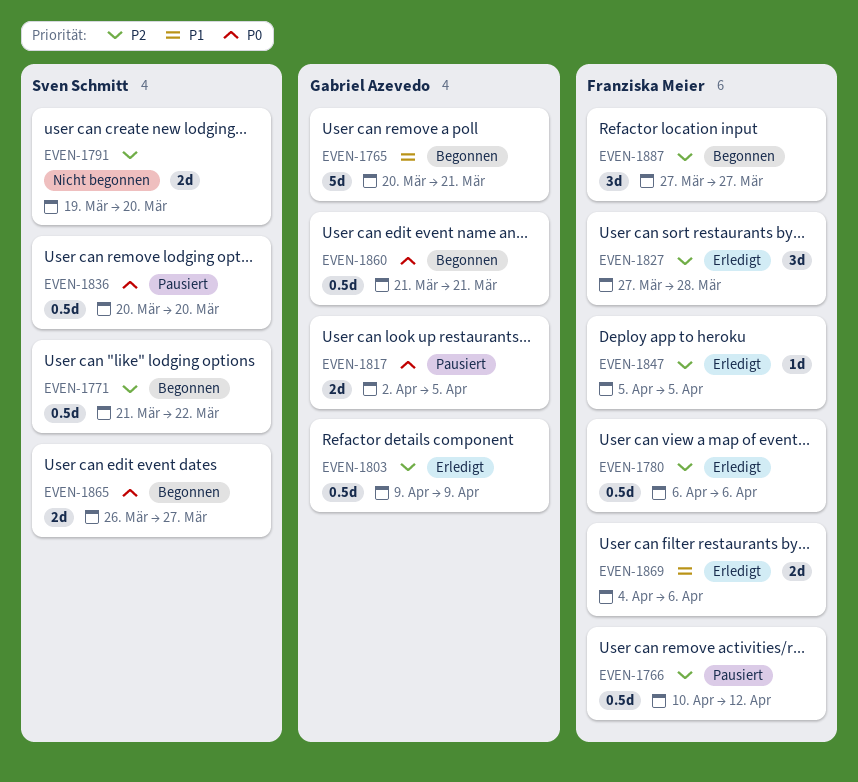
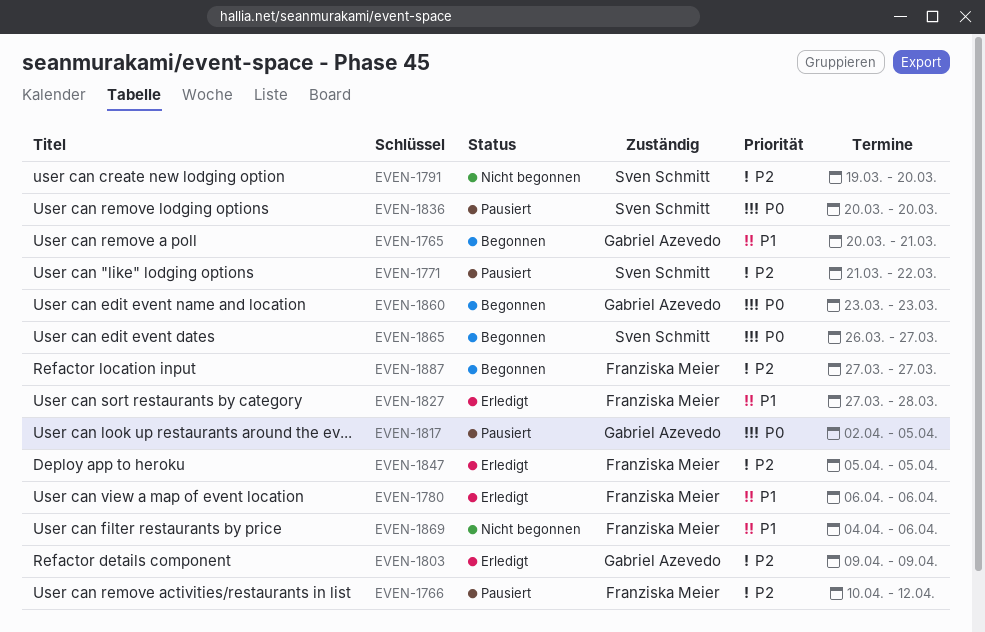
EVEN-1771, status: Begonnen -> Pausiert
EVEN-1780, priority: P2 -> P1
EVEN-1827, priority: P2 -> P1
EVEN-1860, start: Mar 21 -> Mar 23
EVEN-1860, due: Mar 21 -> Mar 23
EVEN-1869, status: Erledigt -> Nicht begonnen

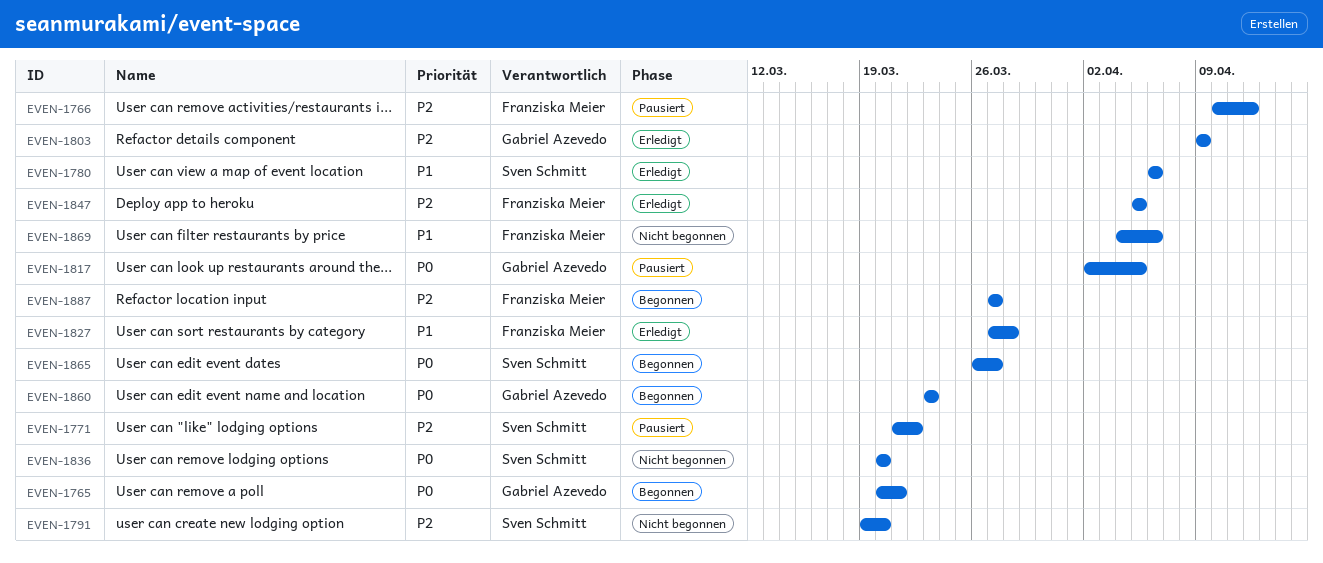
EVEN-1765, priority: P1 -> P0
EVEN-1780, owner: Franziska Meier -> Sven Schmitt
EVEN-1836, status: Pausiert -> Nicht begonnen

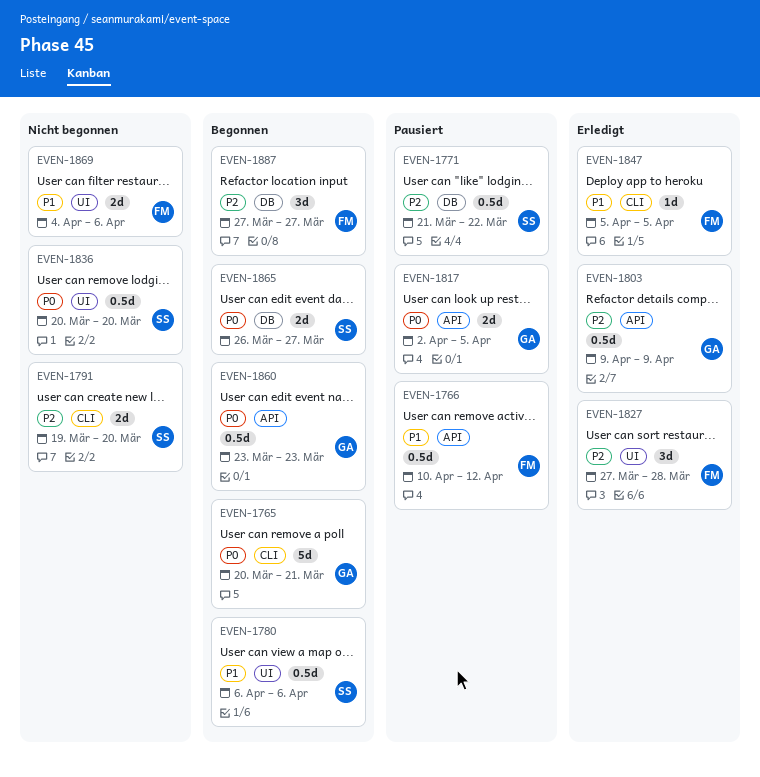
EVEN-1766, priority: P2 -> P1
EVEN-1780, status: Erledigt -> Begonnen
EVEN-1827, priority: P1 -> P2
EVEN-1847, priority: P2 -> P1

